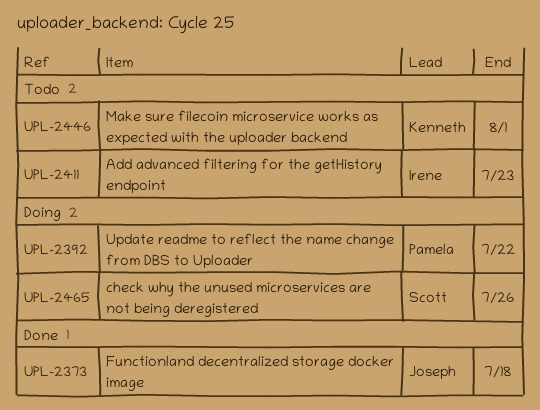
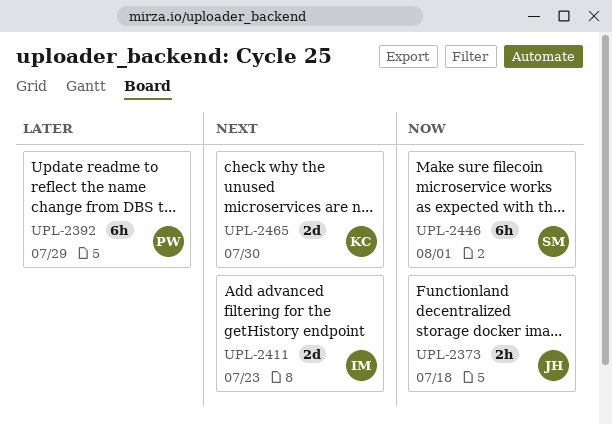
UPL-2392, due: Jul 22 -> Jul 29
UPL-2446, owner: Kenneth -> Scott
UPL-2465, owner: Scott -> Kenneth
UPL-2465, due: Jul 26 -> Jul 30

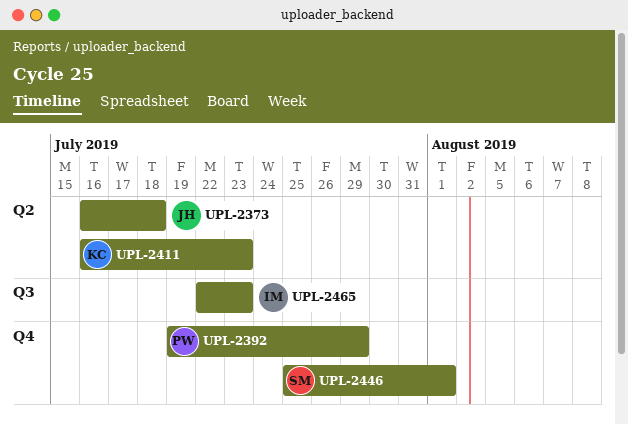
UPL-2411, owner: IM -> KC
UPL-2465, owner: KC -> IM
UPL-2465, due: Jul 30 -> Jul 23

